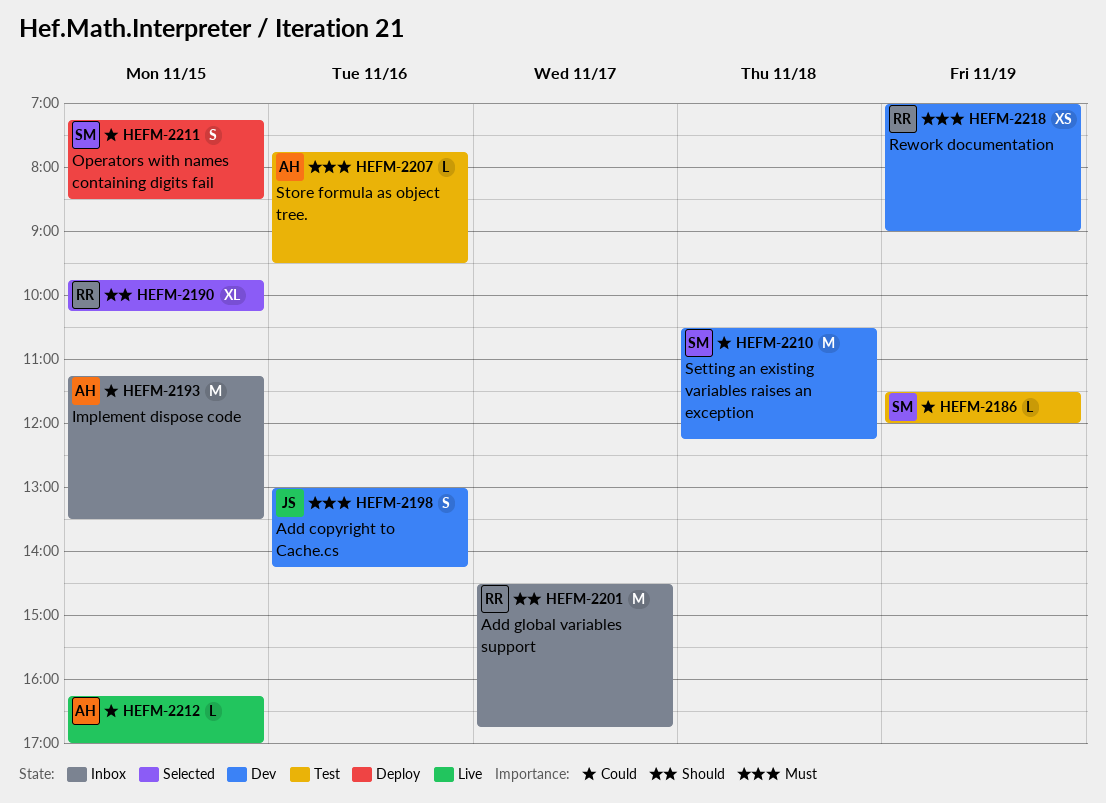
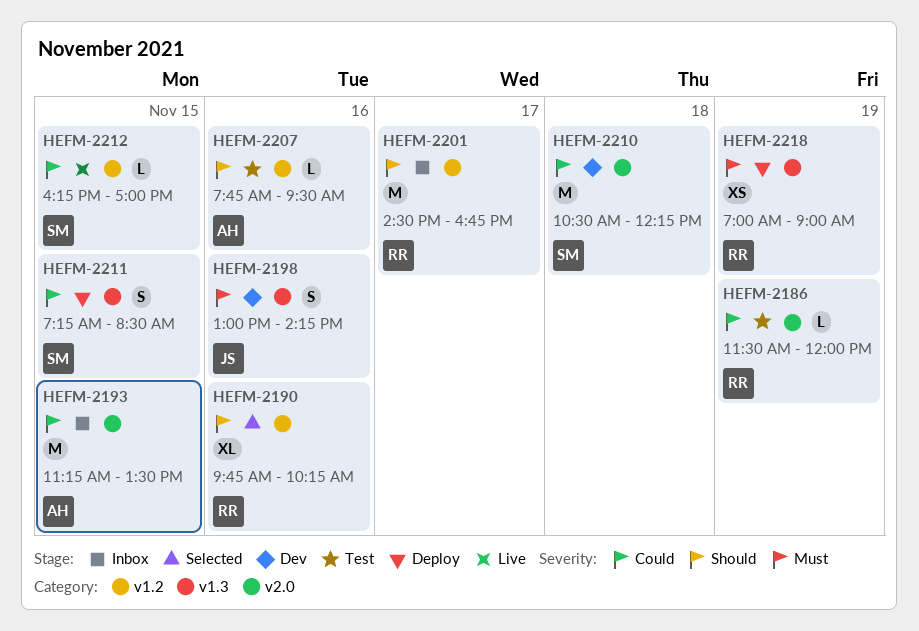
HEFM-2186, owner: SM -> RR
HEFM-2190, day: Nov 15 -> Nov 16
HEFM-2207, priority: Must -> Should
HEFM-2212, owner: AH -> SM
HEFM-2218, status: Dev -> Deploy

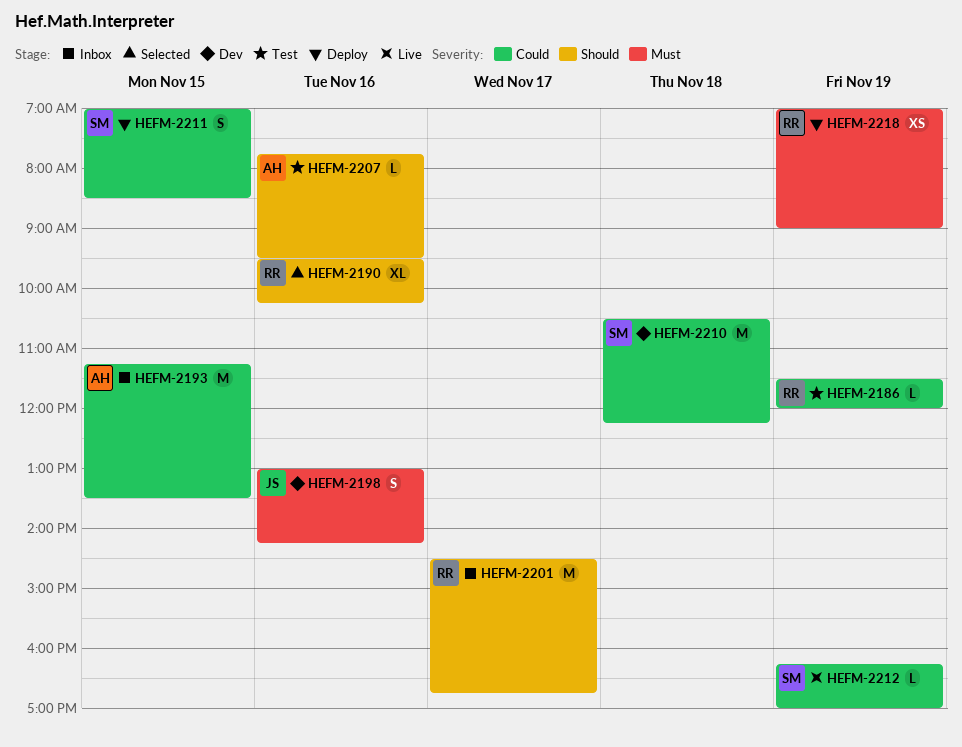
HEFM-2190, begins: 09:45 -> 09:30
HEFM-2211, begins: 07:15 -> 07:00
HEFM-2212, day: Nov 15 -> Nov 19

